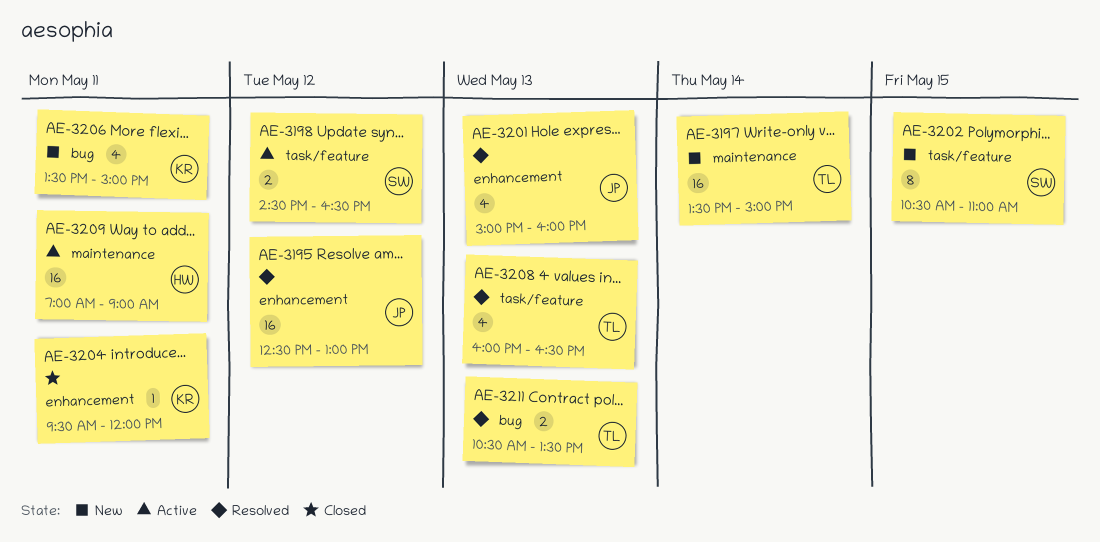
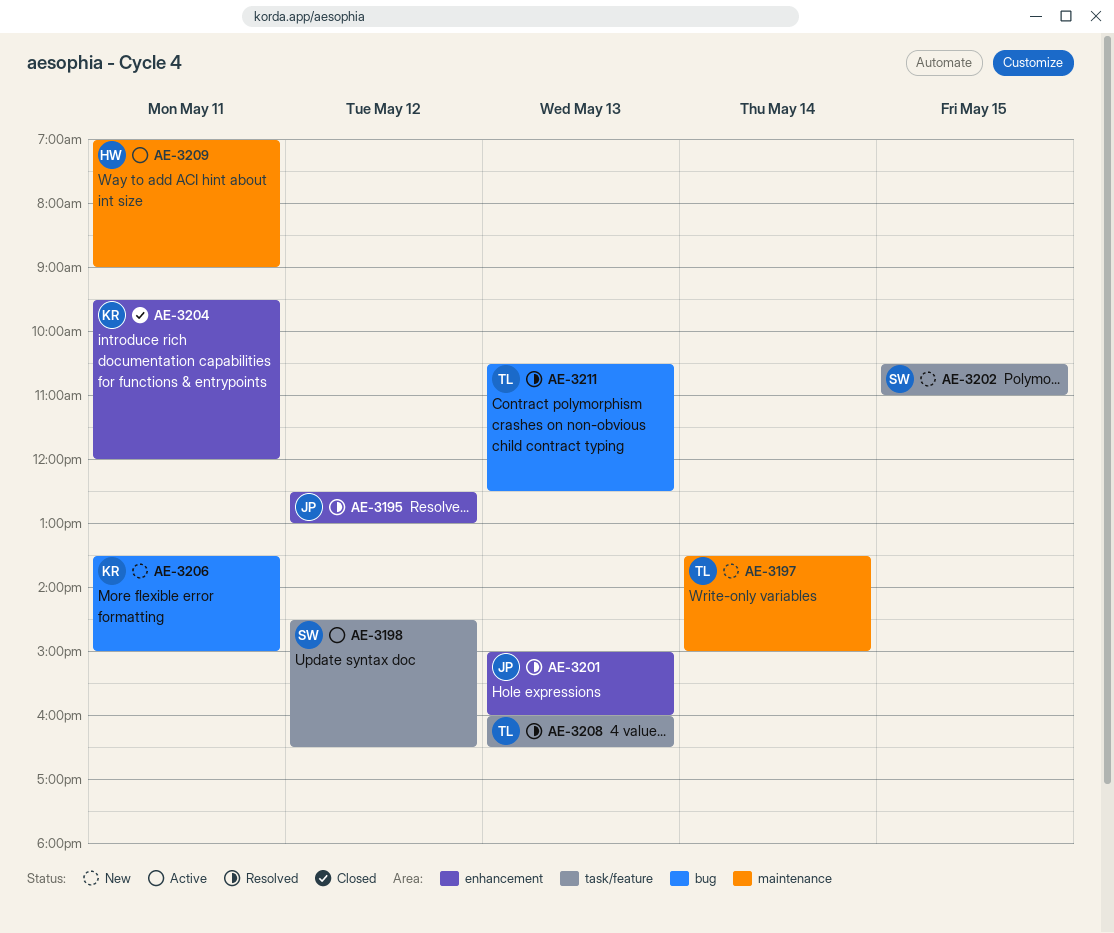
AE-3211, ends: 13:30 -> 12:30

